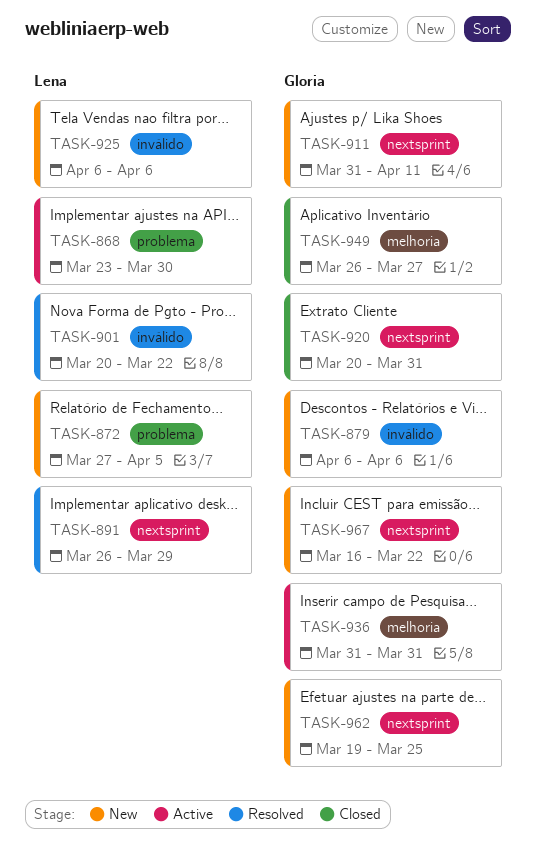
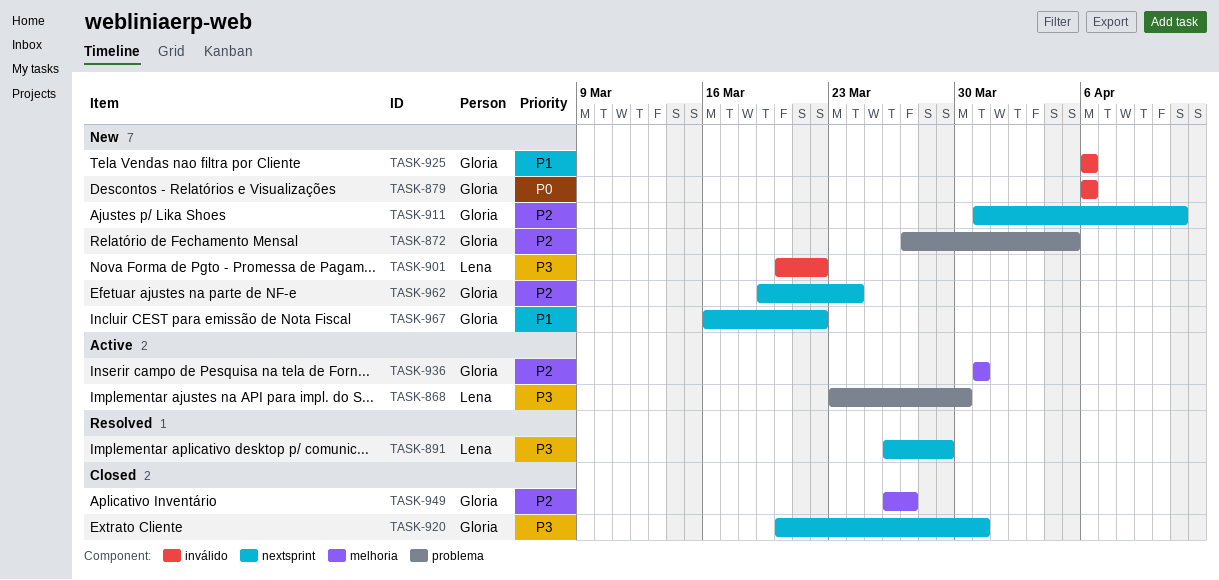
TASK-872, owner: Lena -> Gloria
TASK-901, status: Resolved -> New
TASK-925, owner: Lena -> Gloria
TASK-962, due: Mar 25 -> Mar 24

